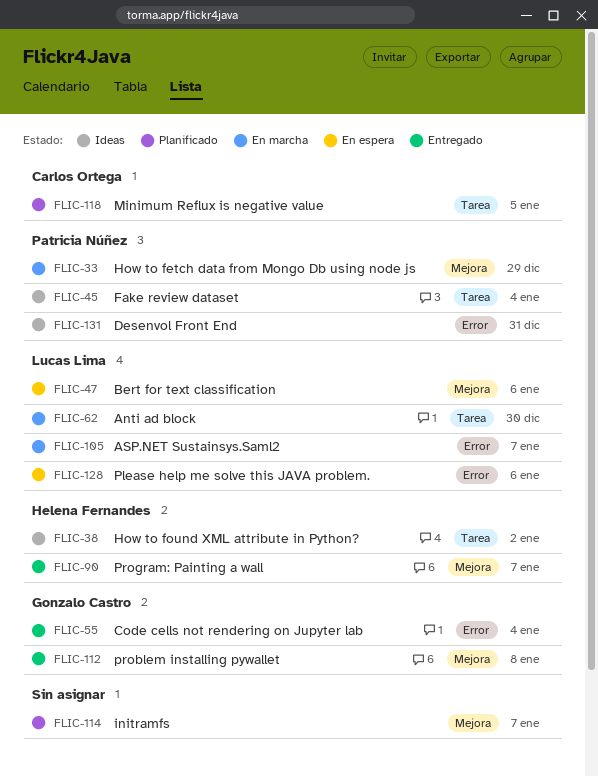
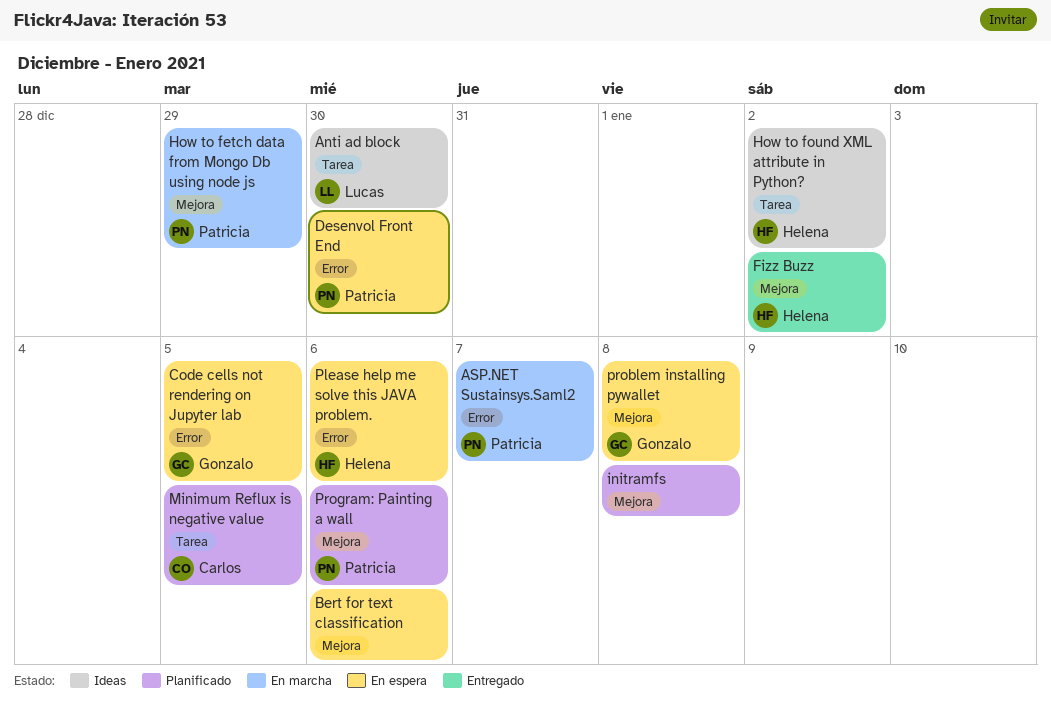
Anti ad block, status: En marcha -> Ideas
ASP.NET Sustainsys.Saml2, owner: Lucas Lima -> Patricia Núñez
Bert for text classification, owner: Lucas Lima -> none
Code cells not rendering on Jupyter lab, status: Entregado -> En espera
Code cells not rendering on Jupyter lab, due: Jan 4 -> Jan 5
Desenvol Front End, status: Ideas -> En espera
Desenvol Front End, due: Dec 31 -> Dec 30
Fake review dataset: present -> none
Fizz Buzz: none -> present
initramfs, due: Jan 7 -> Jan 8
Please help me solve this JAVA problem., owner: Lucas Lima -> Helena Fernandes
problem installing pywallet, status: Entregado -> En espera
Program: Painting a wall, status: Entregado -> Planificado
Program: Painting a wall, owner: Helena Fernandes -> Patricia Núñez
Program: Painting a wall, due: Jan 7 -> Jan 6

